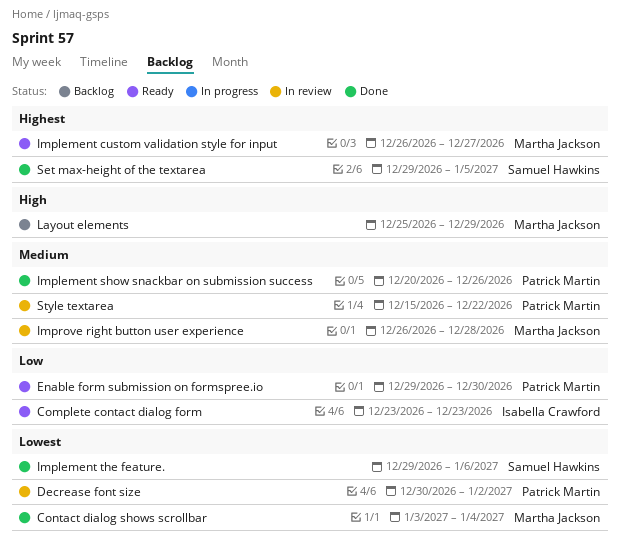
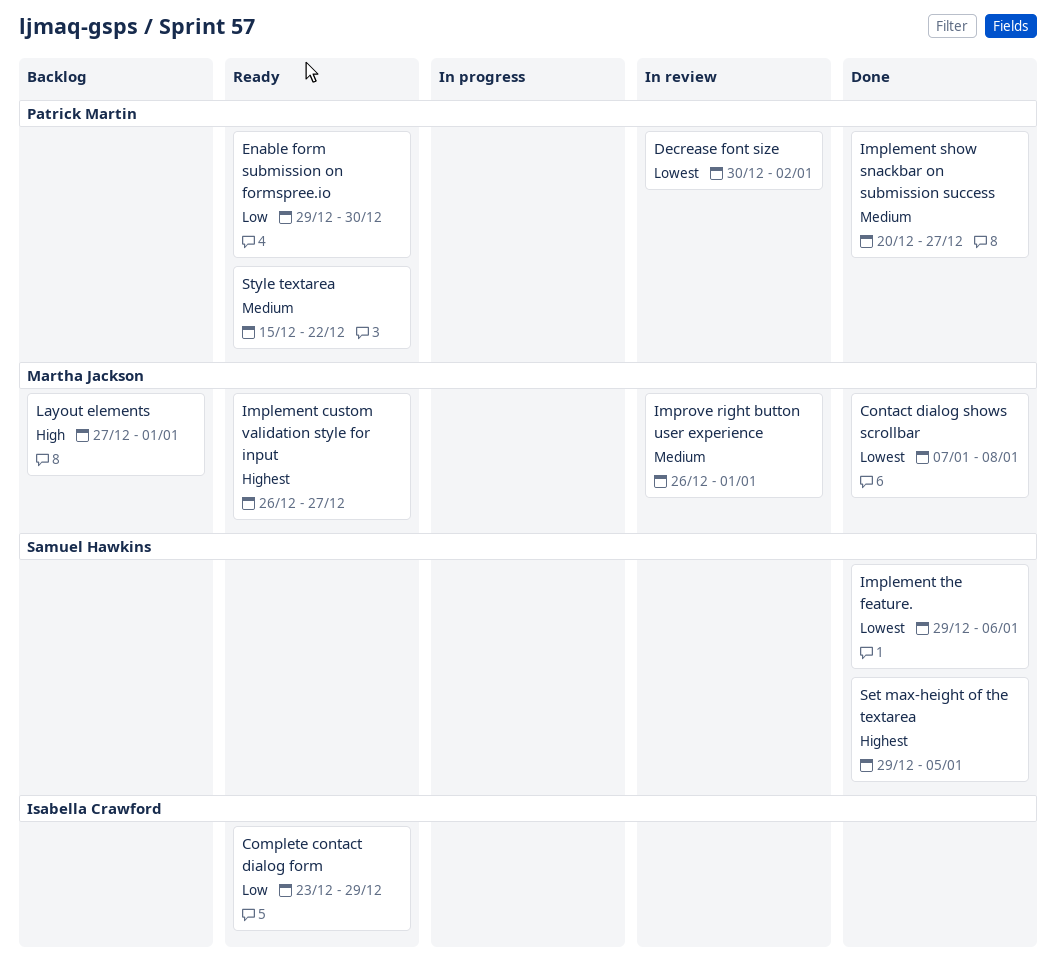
Complete contact dialog form, due: Dec 23 -> Dec 29
Contact dialog shows scrollbar, start: Jan 3 -> Jan 7
Contact dialog shows scrollbar, due: Jan 4 -> Jan 8
Implement show snackbar on submission success, due: Dec 26 -> Dec 27
Improve right button user experience, due: Dec 28 -> Jan 1
Layout elements, start: Dec 25 -> Dec 27
Layout elements, due: Dec 29 -> Jan 1
Style textarea, status: In review -> Ready

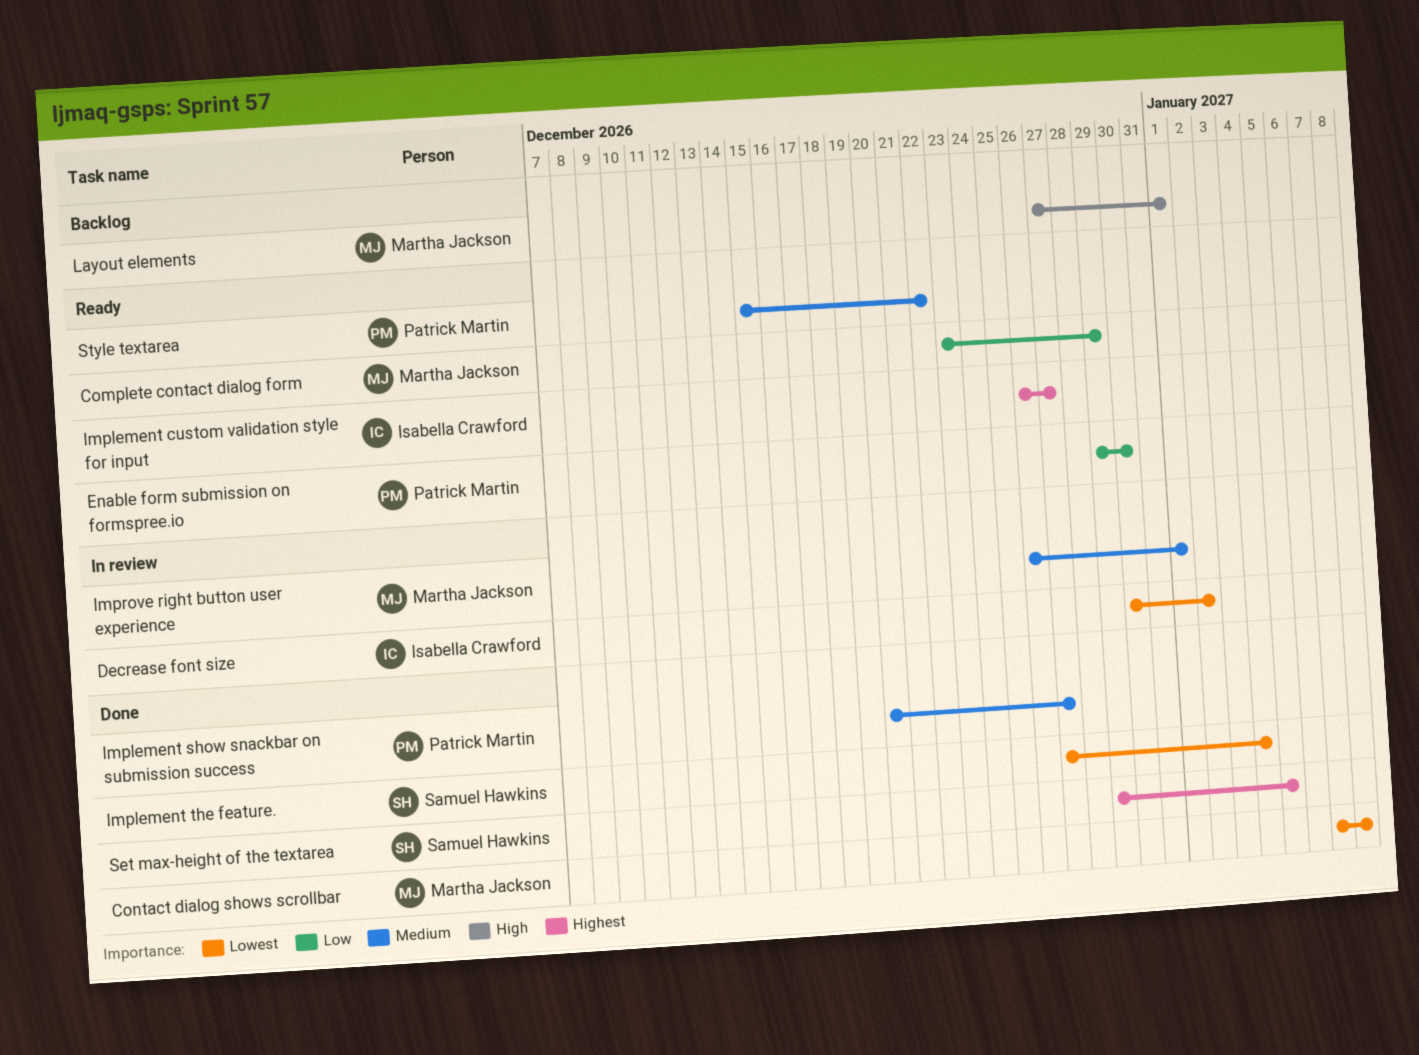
Complete contact dialog form, owner: Isabella Crawford -> Martha Jackson
Decrease font size, owner: Patrick Martin -> Isabella Crawford
Implement custom validation style for input, owner: Martha Jackson -> Isabella Crawford
Implement the feature., start: Dec 29 -> Dec 27
Implement the feature., due: Jan 6 -> Jan 4

